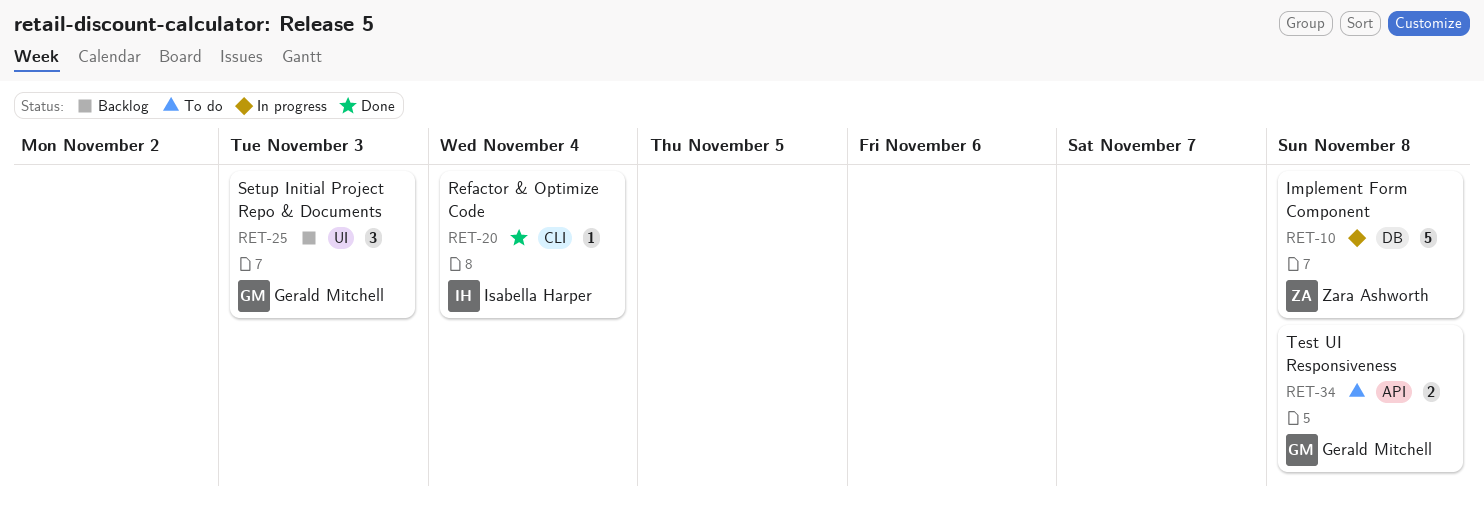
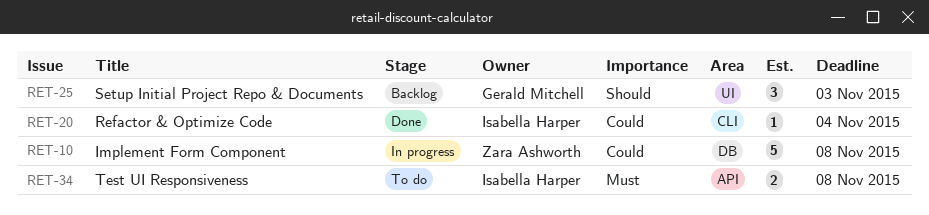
RET-34, owner: Gerald Mitchell -> Isabella Harper

